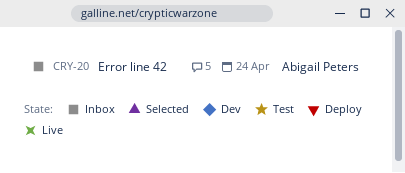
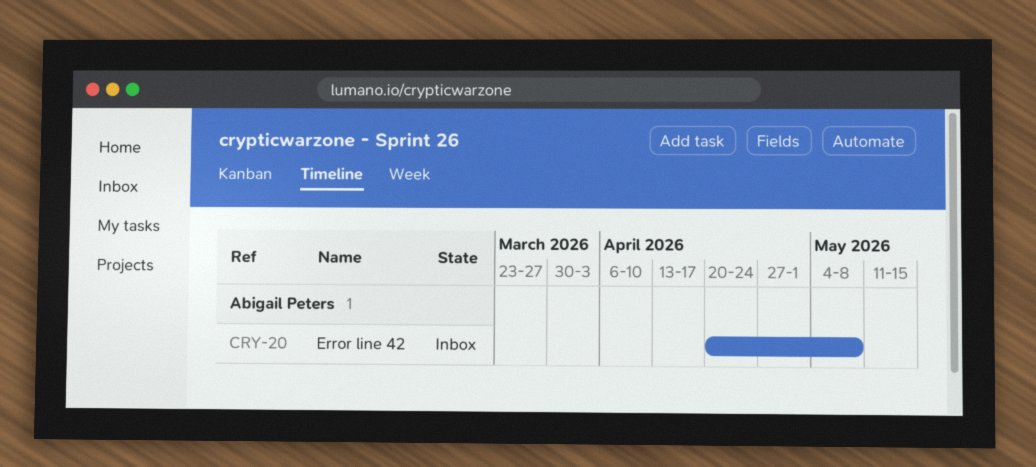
CRY-20, due: Apr 24 -> May 8

